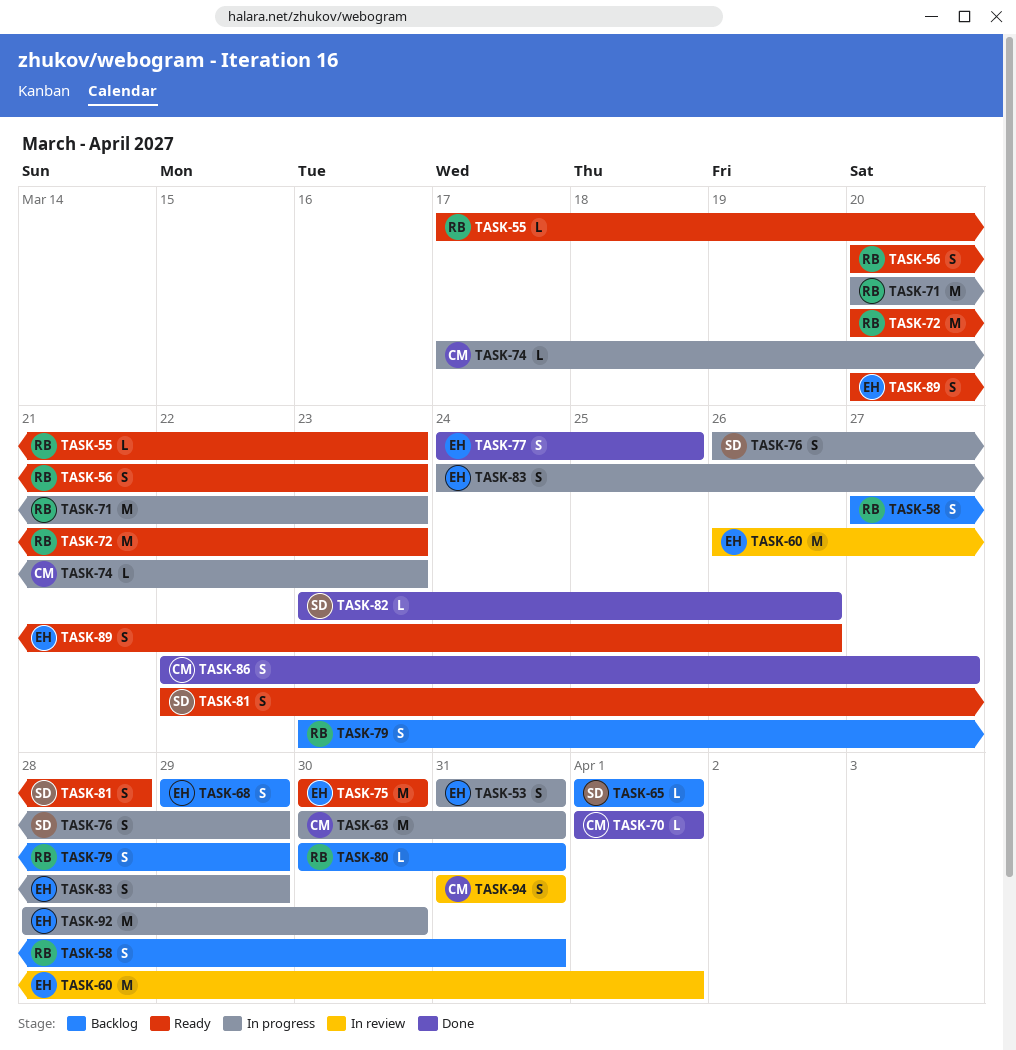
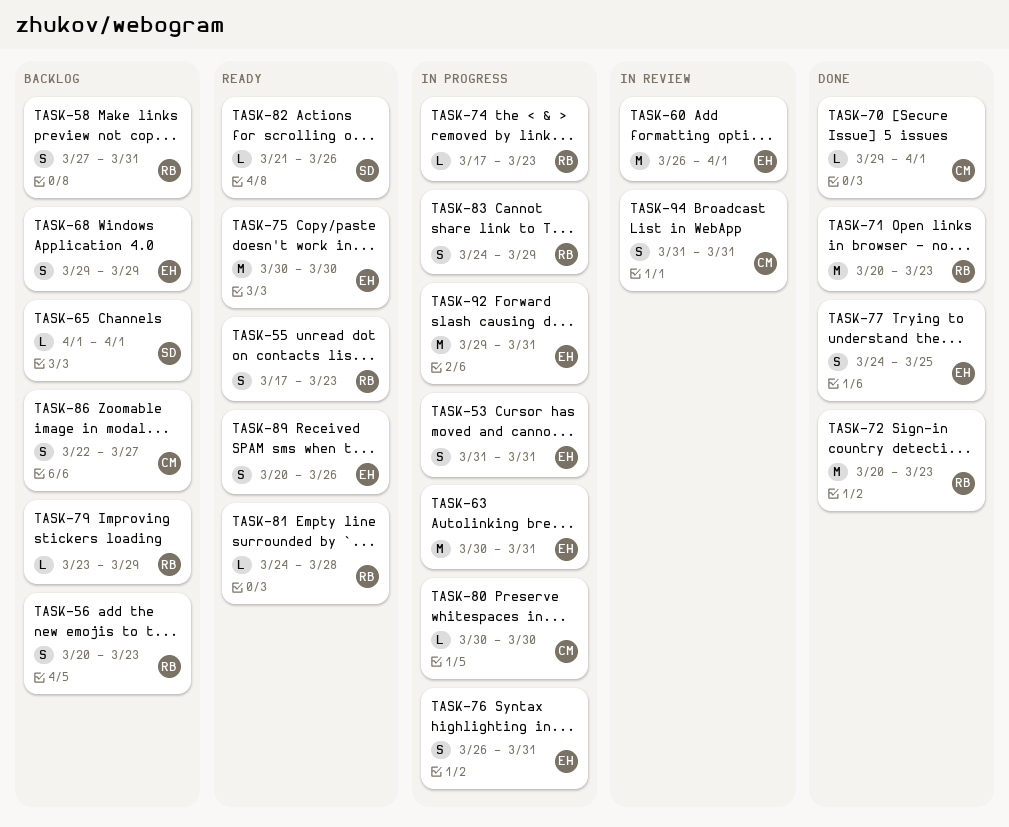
TASK-55, estimate: L -> S
TASK-56, status: Ready -> Backlog
TASK-63, owner: CM -> EH
TASK-70, start: Apr 1 -> Mar 29
TASK-71, status: In progress -> Done
TASK-72, status: Ready -> Done
TASK-74, owner: CM -> RB
TASK-76, owner: SD -> EH
TASK-76, due: Mar 29 -> Mar 31
TASK-79, estimate: S -> L
TASK-80, status: Backlog -> In progress
TASK-80, owner: RB -> CM
TASK-80, due: Mar 31 -> Mar 30
TASK-81, owner: SD -> RB
TASK-81, estimate: S -> L
TASK-81, start: Mar 22 -> Mar 24
TASK-82, status: Done -> Ready
TASK-82, start: Mar 23 -> Mar 21
TASK-83, owner: EH -> RB
TASK-86, status: Done -> Backlog
TASK-92, start: Mar 28 -> Mar 29
TASK-92, due: Mar 30 -> Mar 31

